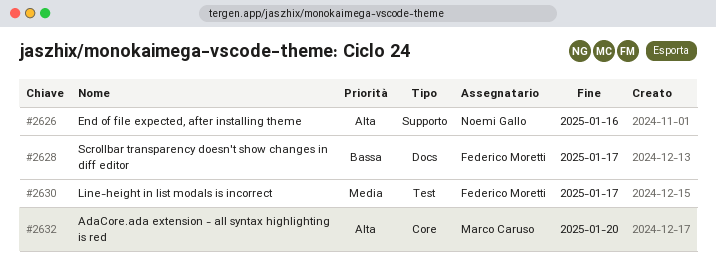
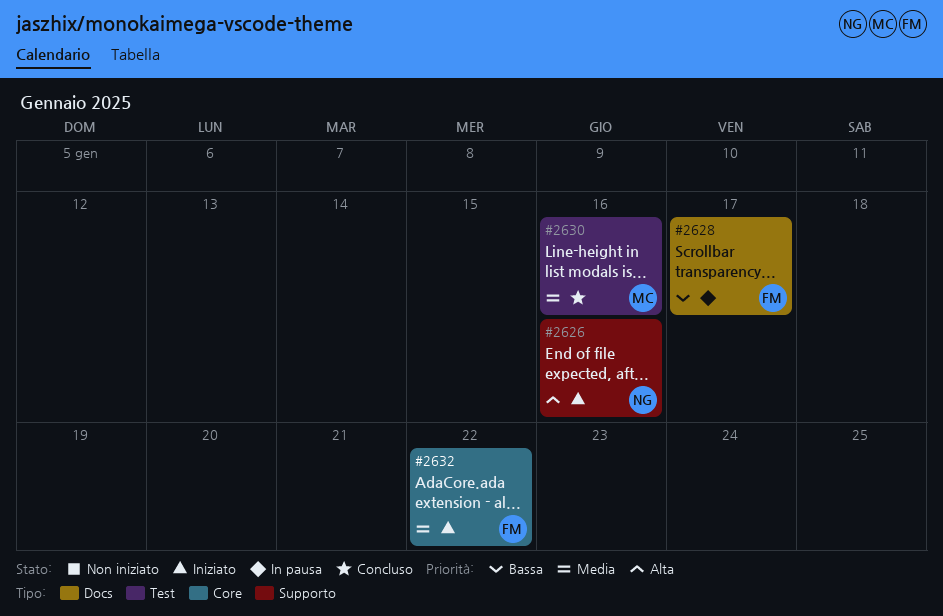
#2630, owner: Federico Moretti -> Marco Caruso
#2630, due: Jan 17 -> Jan 16
#2632, owner: Marco Caruso -> Federico Moretti
#2632, priority: Alta -> Media
#2632, due: Jan 20 -> Jan 22

